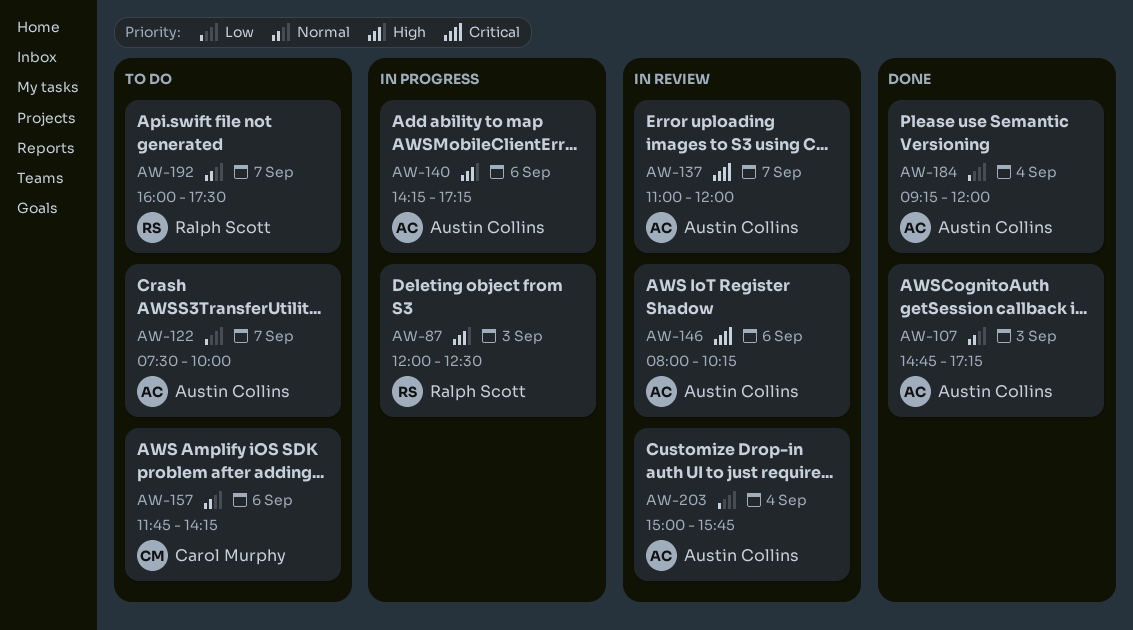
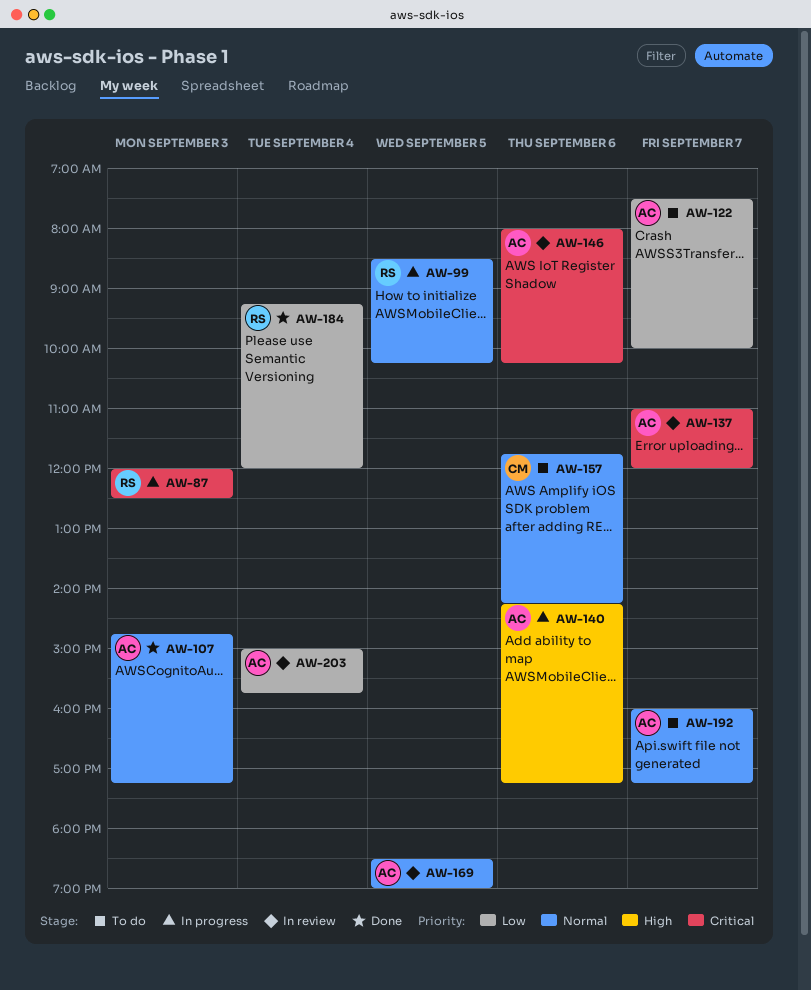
AW-87, priority: High -> Critical
AW-99: none -> present
AW-169: none -> present
AW-184, owner: Austin Collins -> Ralph Scott
AW-192, owner: Ralph Scott -> Austin Collins
AW-192, ends: 17:30 -> 17:15

